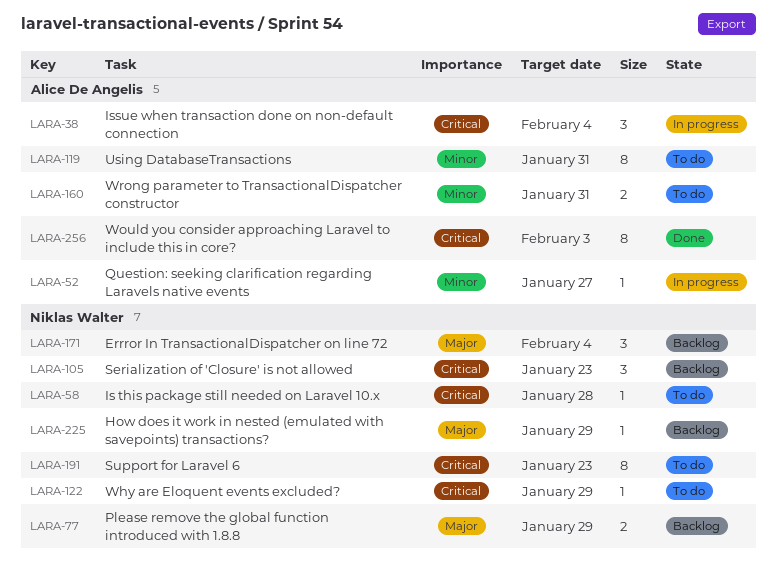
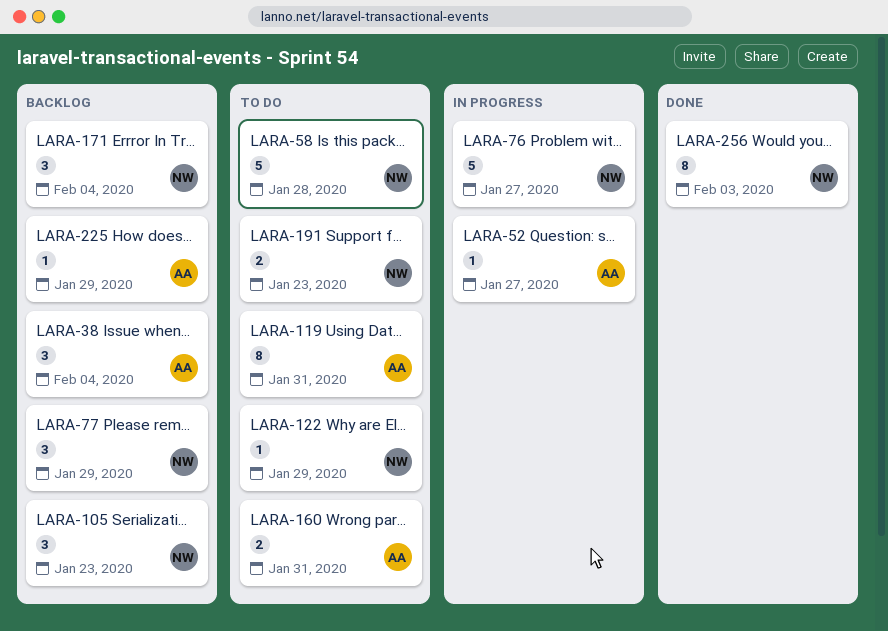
LARA-38, status: In progress -> Backlog
LARA-58, estimate: 1 -> 5
LARA-76: none -> present
LARA-77, estimate: 2 -> 3
LARA-191, estimate: 8 -> 2
LARA-225, owner: Niklas Walter -> Alice De Angelis
LARA-256, owner: Alice De Angelis -> Niklas Walter

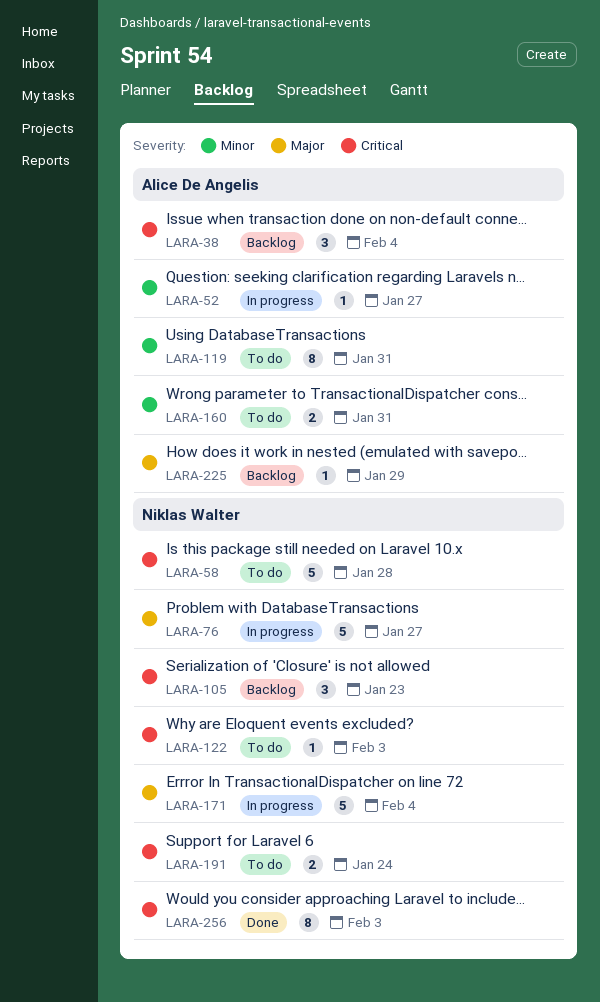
LARA-77: present -> none
LARA-122, due: Jan 29 -> Feb 3
LARA-171, status: Backlog -> In progress
LARA-171, estimate: 3 -> 5
LARA-191, due: Jan 23 -> Jan 24

